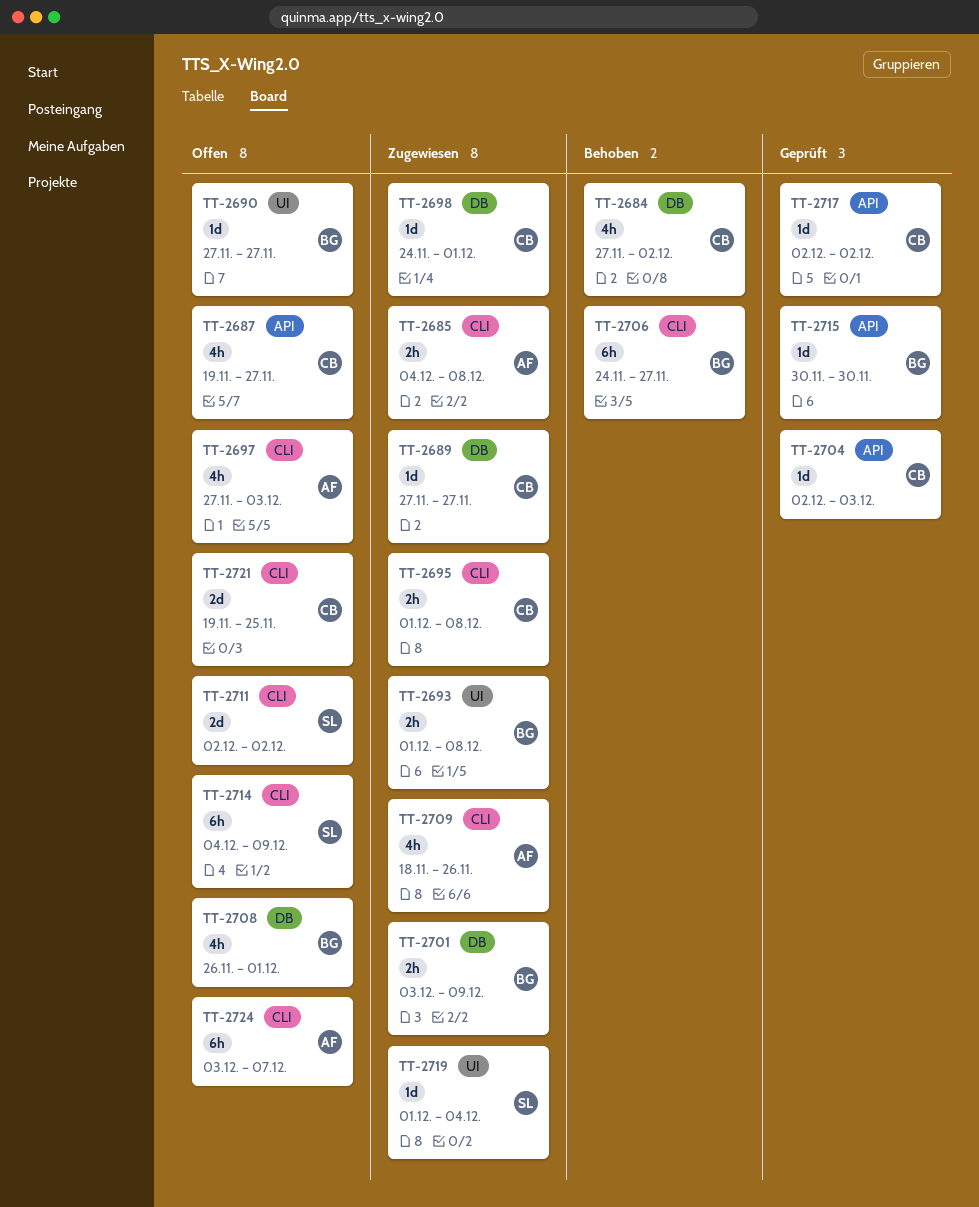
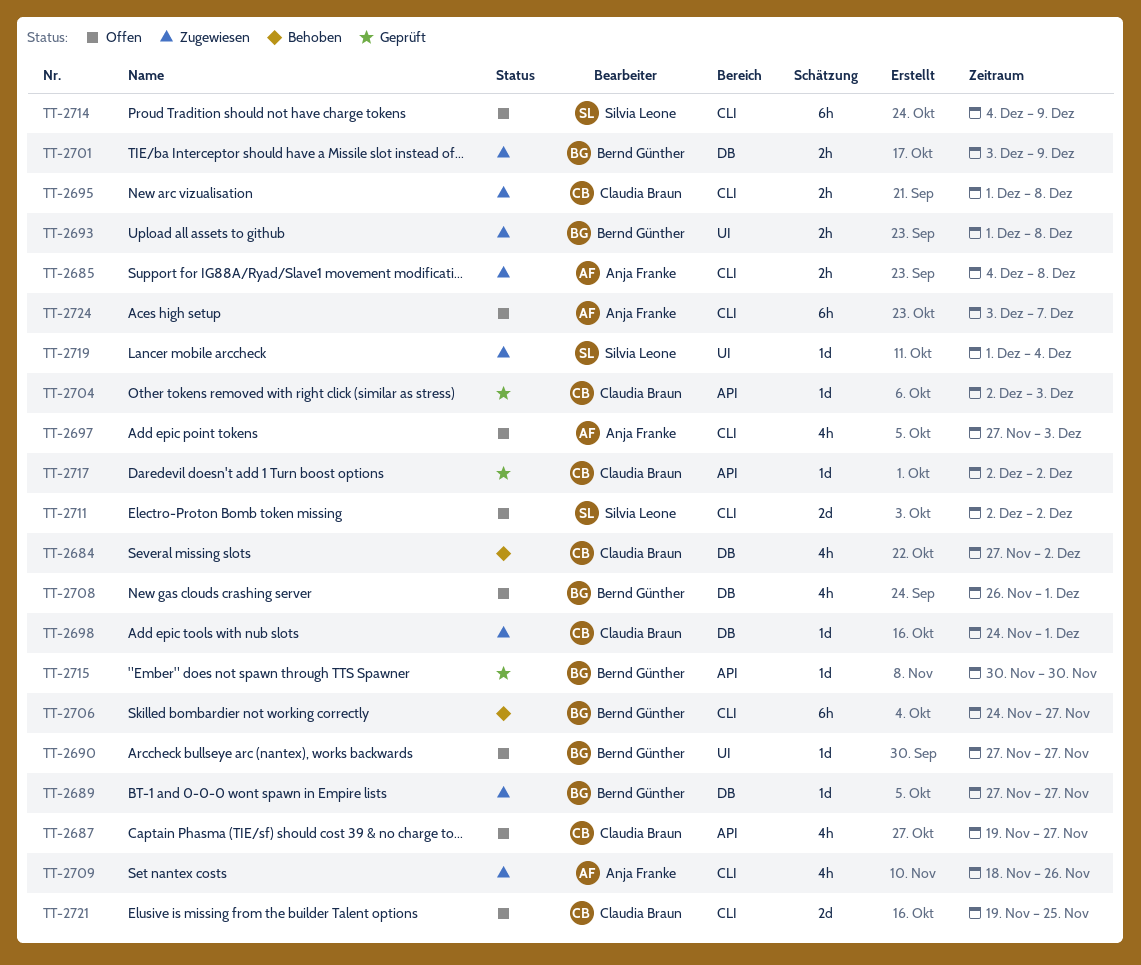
TT-2689, owner: Claudia Braun -> Bernd Günther

